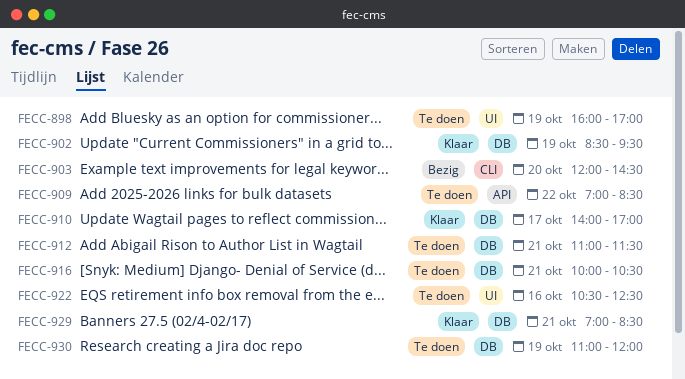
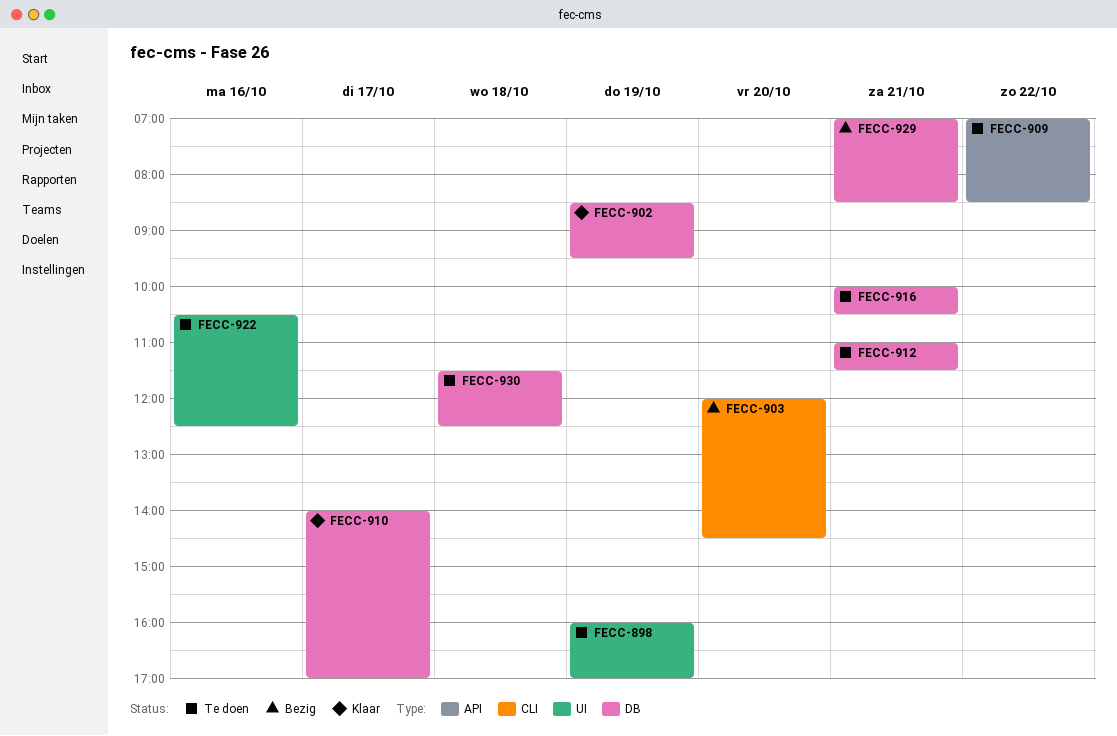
FECC-929, status: Klaar -> Bezig
FECC-930, day: Oct 19 -> Oct 18
FECC-930, begins: 11:00 -> 11:30
FECC-930, ends: 12:00 -> 12:30

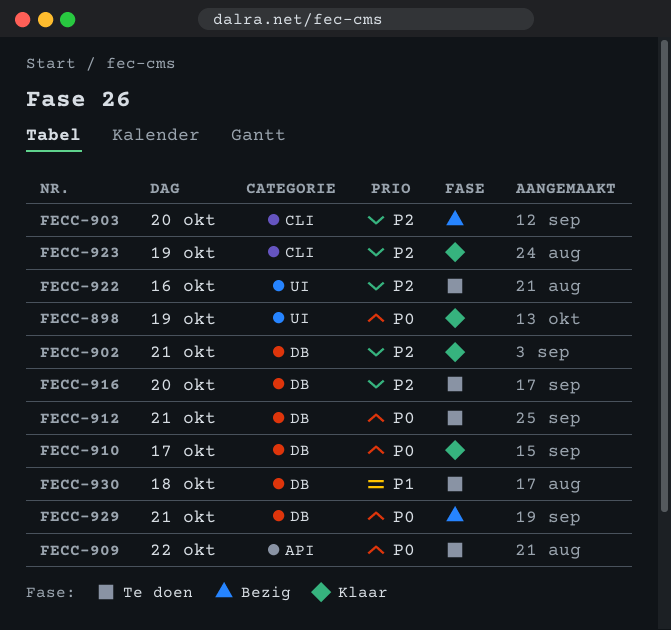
FECC-898, status: Te doen -> Klaar
FECC-902, day: Oct 19 -> Oct 21
FECC-916, day: Oct 21 -> Oct 20
FECC-923: none -> present

